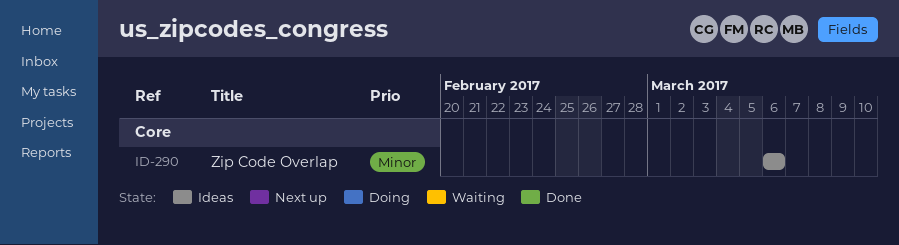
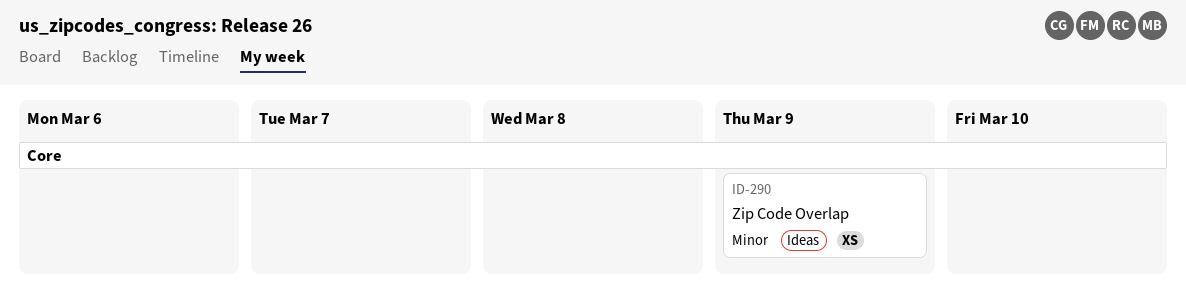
ID-290, due: Mar 6 -> Mar 9

